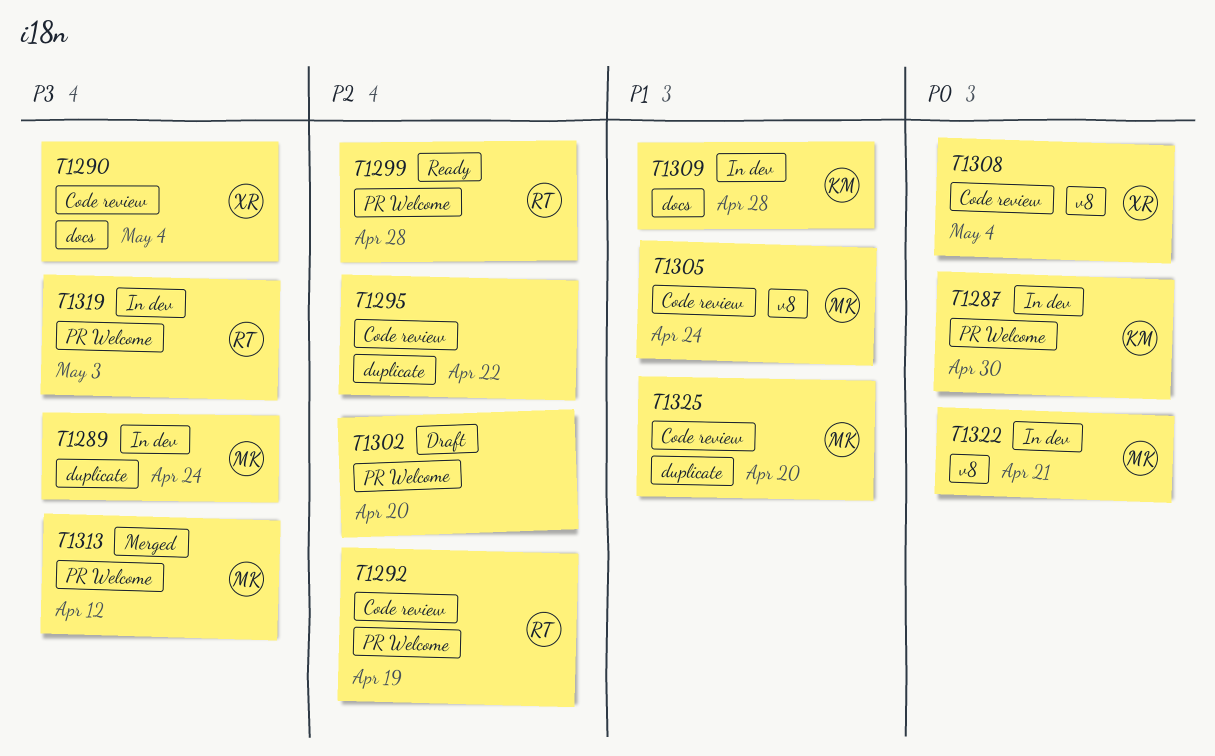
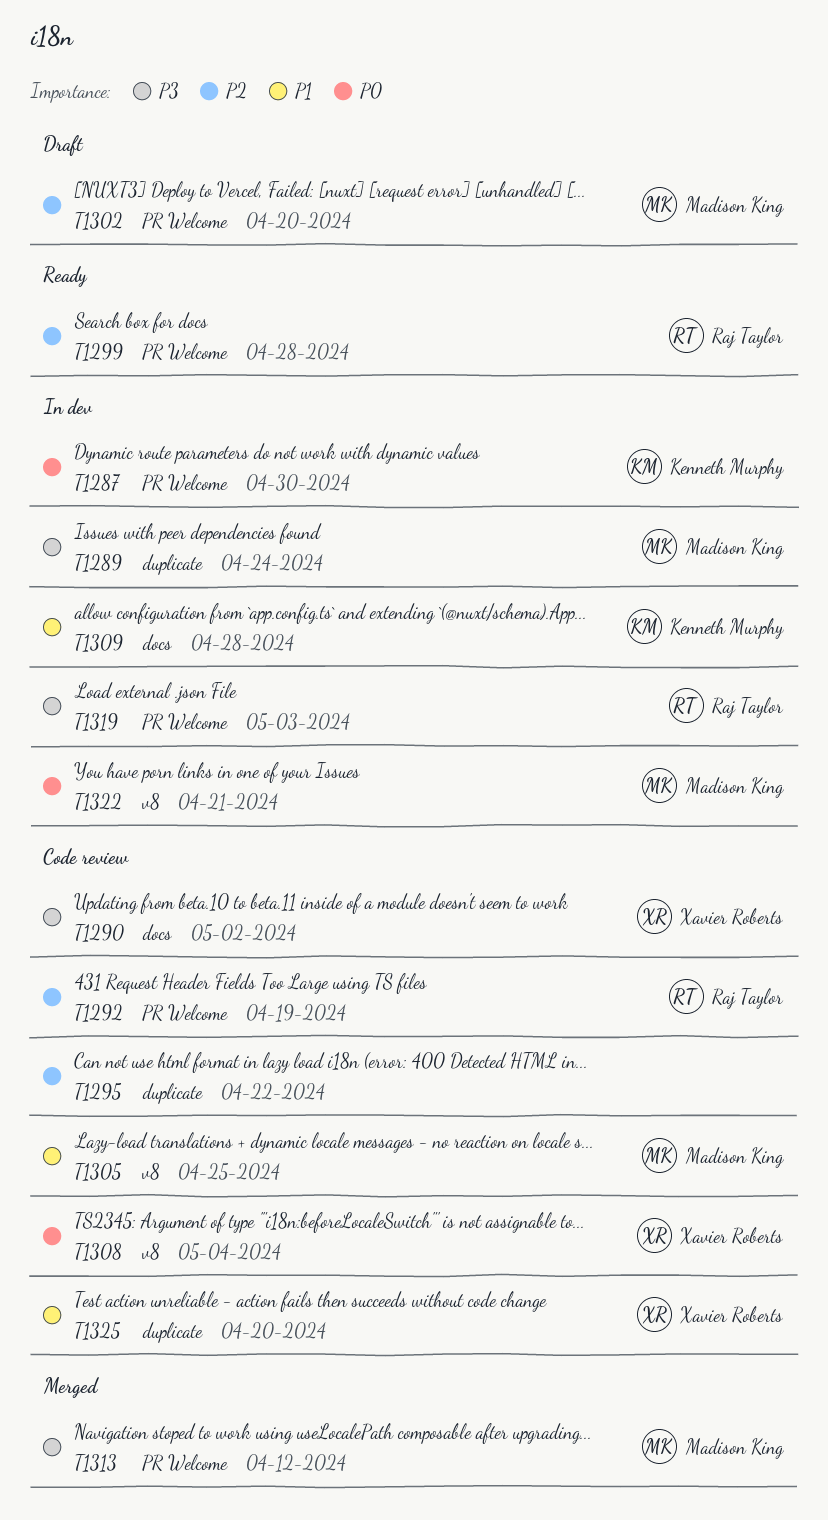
T1290, due: May 4 -> May 2
T1302, owner: none -> Madison King
T1305, due: Apr 24 -> Apr 25
T1325, owner: Madison King -> Xavier Roberts

